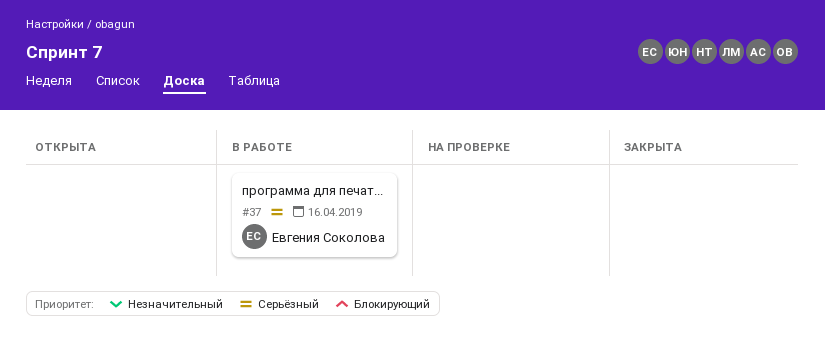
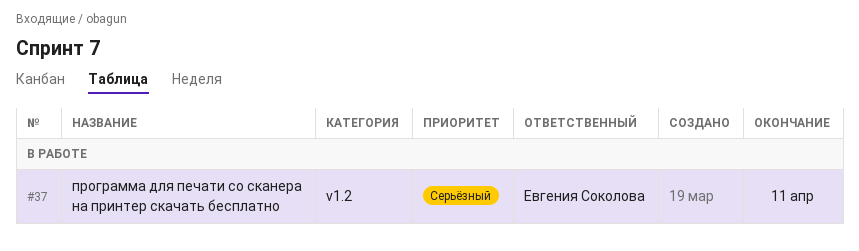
#37, due: Apr 16 -> Apr 11

